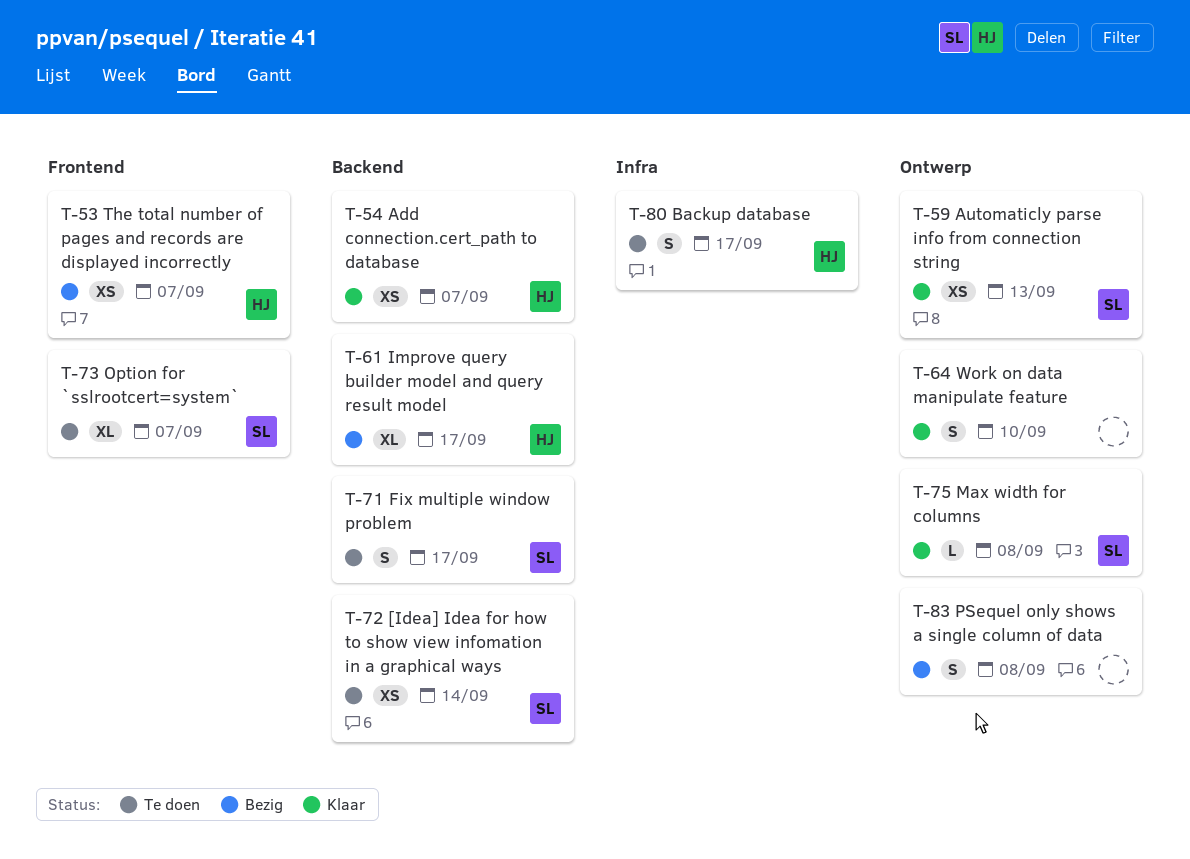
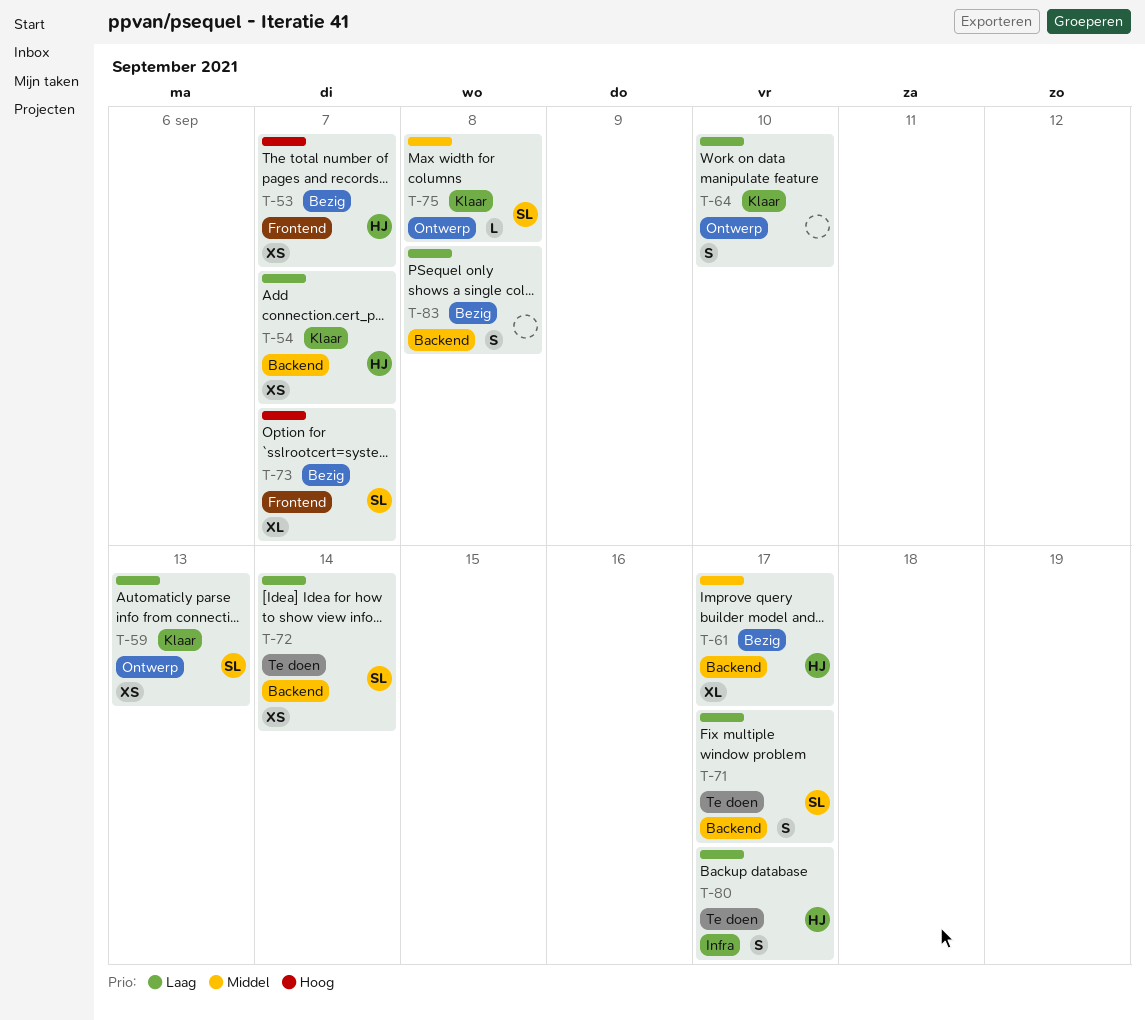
T-73, status: Te doen -> Bezig
T-83, label: Ontwerp -> Backend

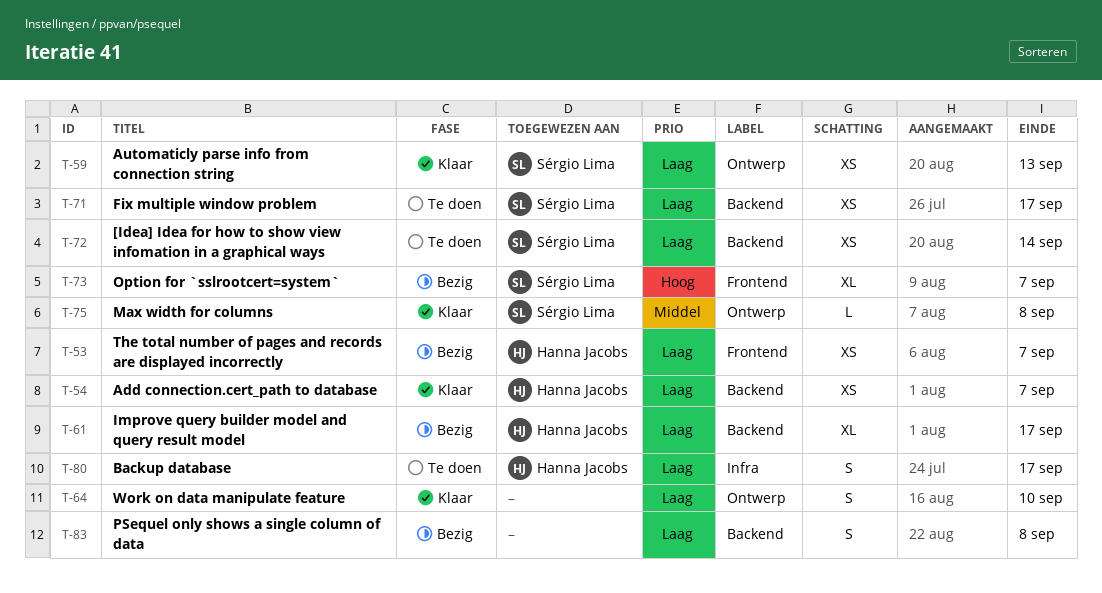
T-53, priority: Hoog -> Laag
T-61, priority: Middel -> Laag
T-71, estimate: S -> XS

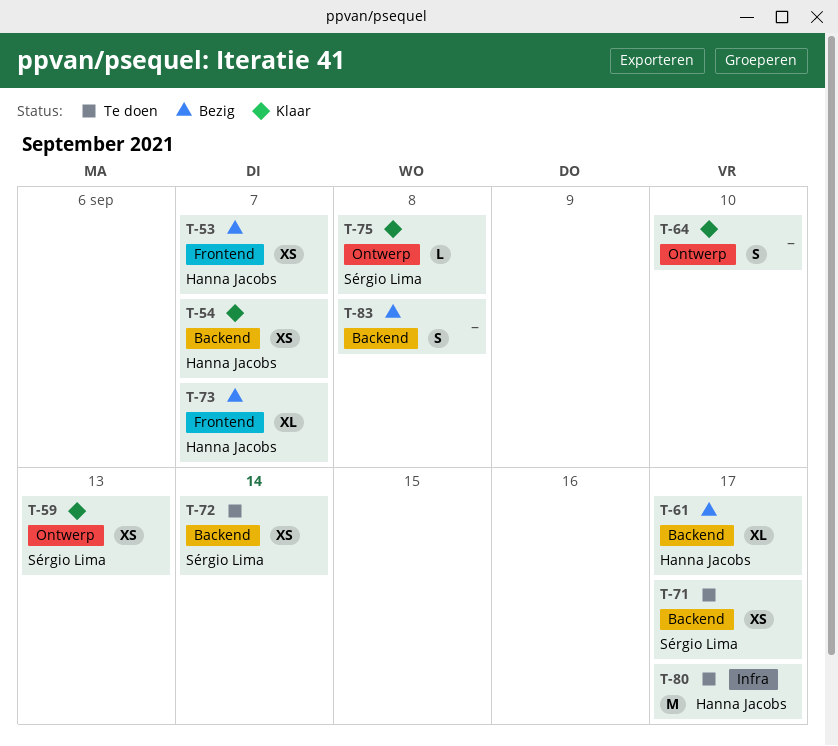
T-73, owner: Sérgio Lima -> Hanna Jacobs
T-80, estimate: S -> M

